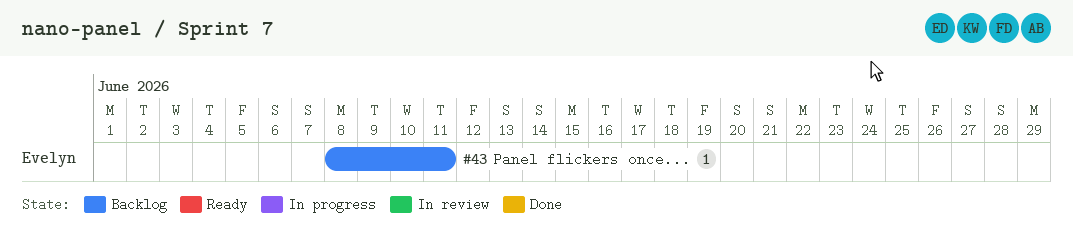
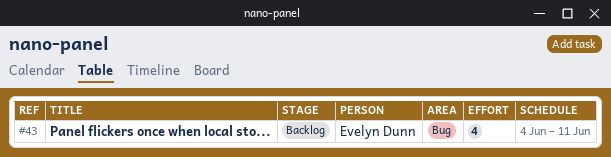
#43, estimate: 1 -> 4
#43, start: Jun 8 -> Jun 4

